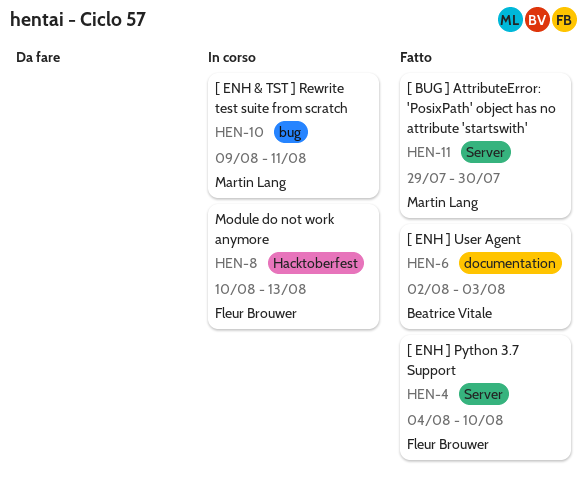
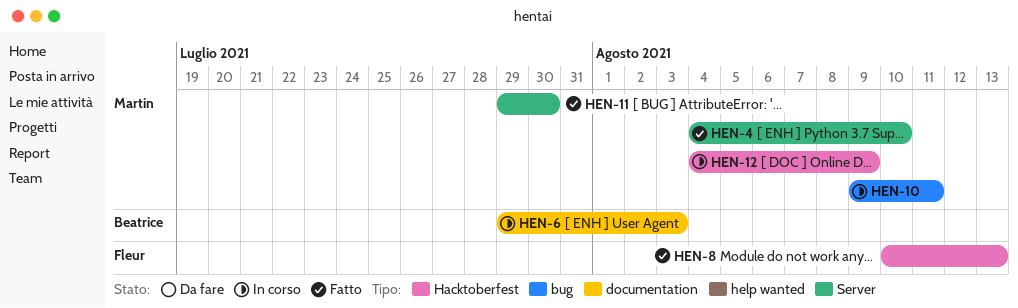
HEN-4, owner: Fleur Brouwer -> Martin Lang
HEN-6, status: Fatto -> In corso
HEN-6, start: Aug 2 -> Jul 29
HEN-8, status: In corso -> Fatto
HEN-12: none -> present

